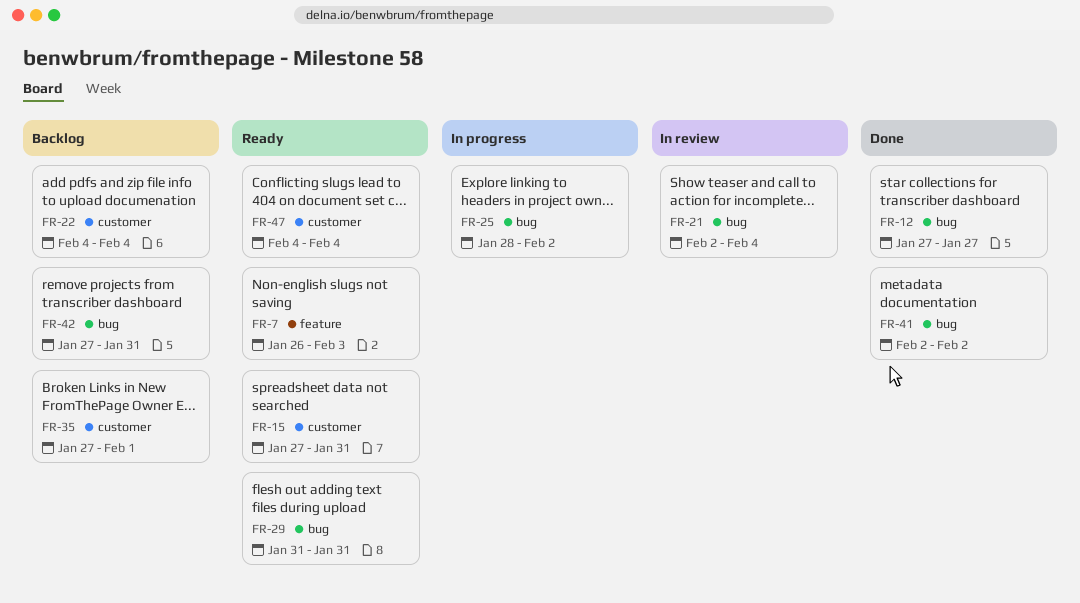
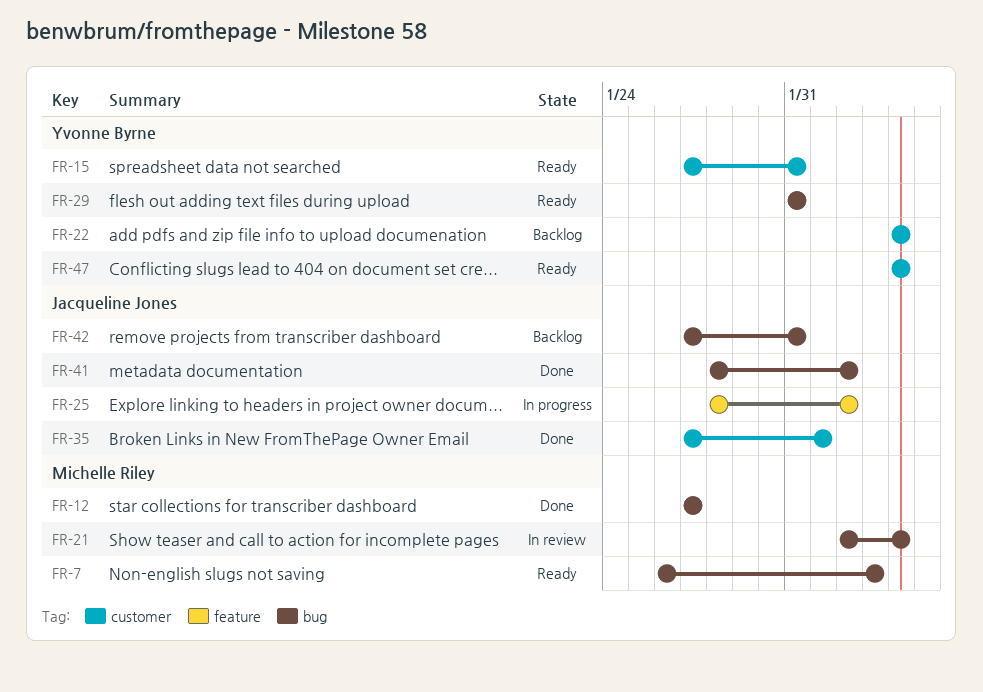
FR-7, label: feature -> bug
FR-25, label: bug -> feature
FR-35, status: Backlog -> Done
FR-41, start: Feb 2 -> Jan 28

